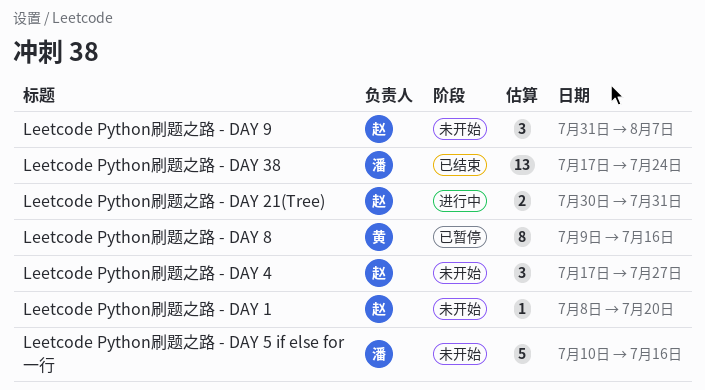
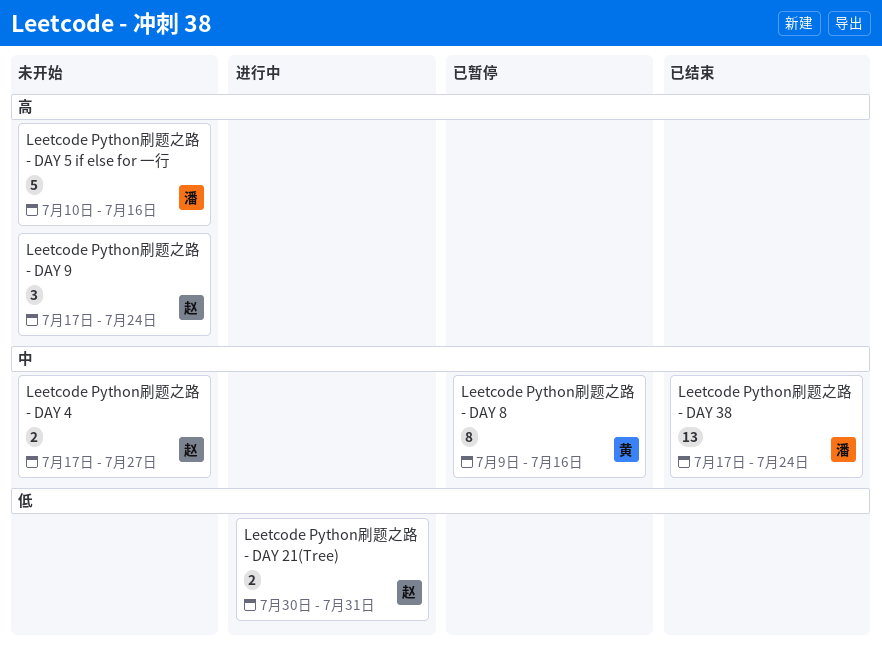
Leetcode Python刷题之路 - DAY 1: present -> none
Leetcode Python刷题之路 - DAY 4, estimate: 3 -> 2
Leetcode Python刷题之路 - DAY 9, start: Jul 31 -> Jul 17
Leetcode Python刷题之路 - DAY 9, due: Aug 7 -> Jul 24

